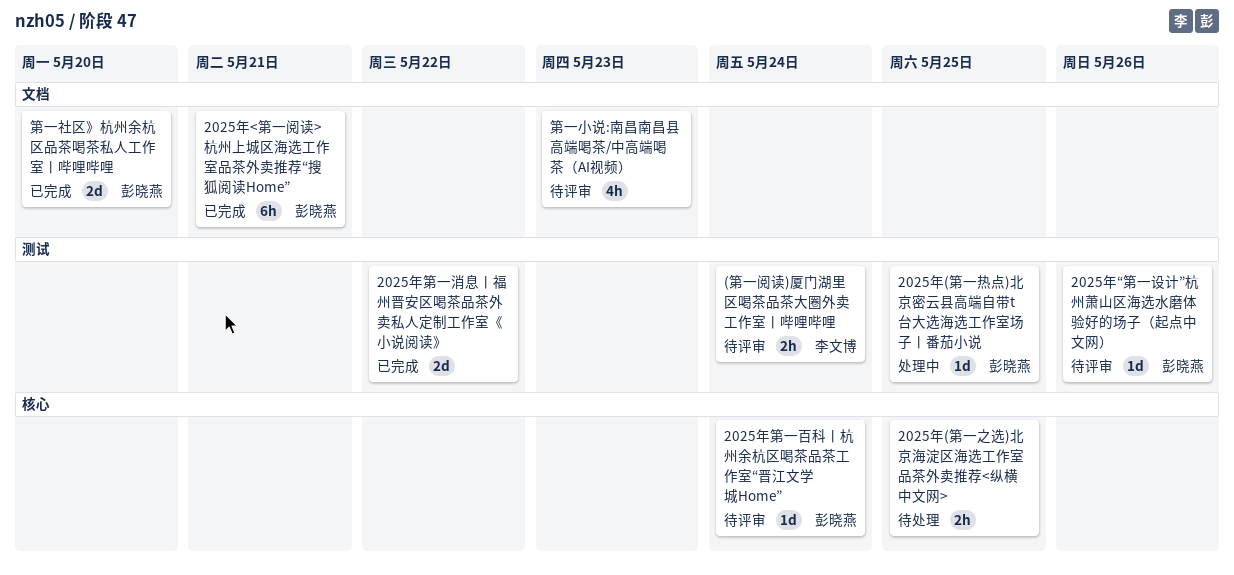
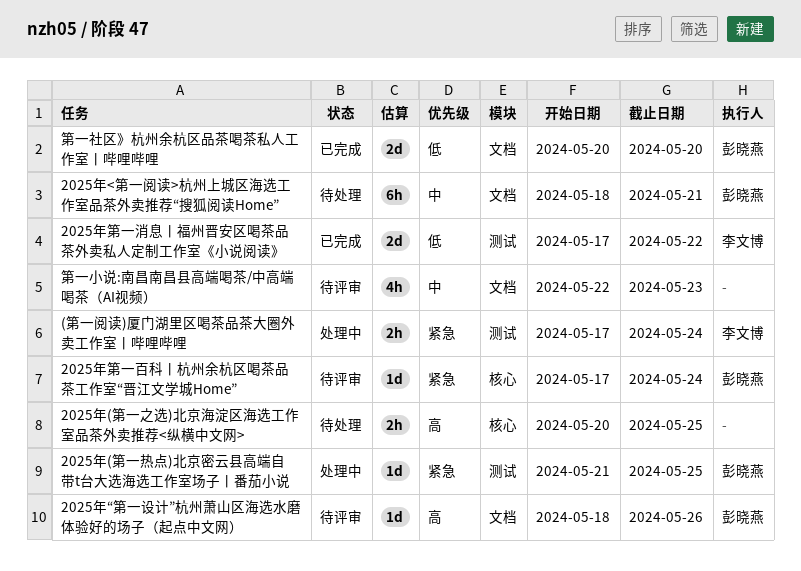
(第一阅读)厦门湖里区喝茶品茶大圈外卖工作室丨哔哩哔哩, status: 待评审 -> 处理中
2025年<第一阅读>杭州上城区海选工作室品茶外卖推荐“搜狐阅读Home”, status: 已完成 -> 待处理
2025年“第一设计”杭州萧山区海选水磨体验好的场子（起点中文网）, label: 测试 -> 文档
2025年第一消息丨福州晋安区喝茶品茶外卖私人定制工作室《小说阅读》, owner: none -> 李文博

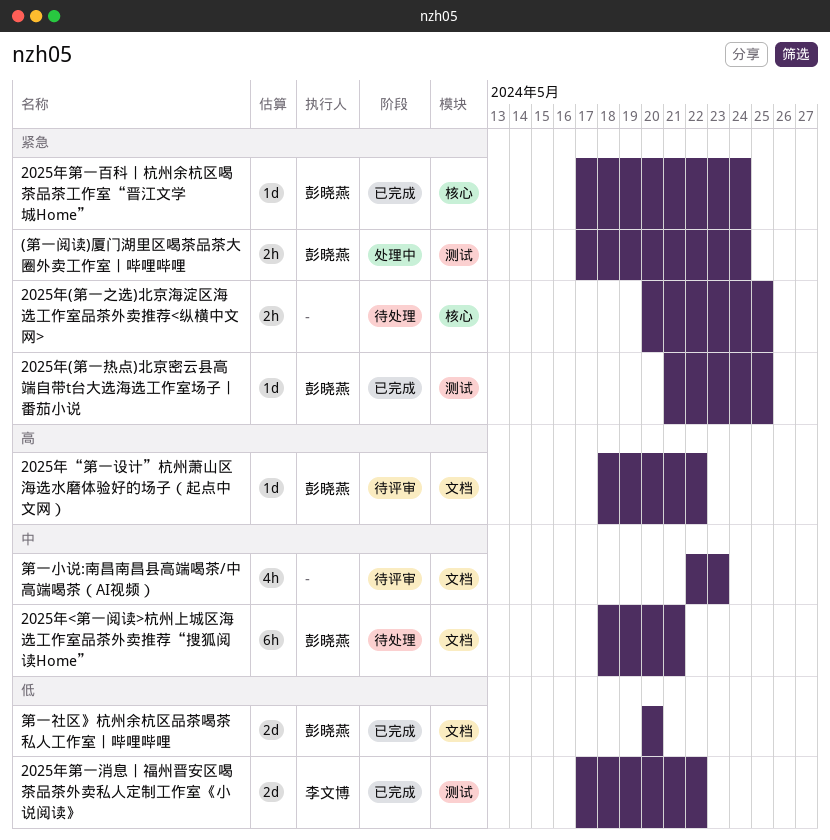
(第一阅读)厦门湖里区喝茶品茶大圈外卖工作室丨哔哩哔哩, owner: 李文博 -> 彭晓燕
2025年(第一之选)北京海淀区海选工作室品茶外卖推荐<纵横中文网>, priority: 高 -> 紧急
2025年(第一热点)北京密云县高端自带t台大选海选工作室场子丨番茄小说, status: 处理中 -> 已完成
2025年“第一设计”杭州萧山区海选水磨体验好的场子（起点中文网）, due: May 26 -> May 22
2025年第一百科丨杭州余杭区喝茶品茶工作室“晋江文学城Home”, status: 待评审 -> 已完成

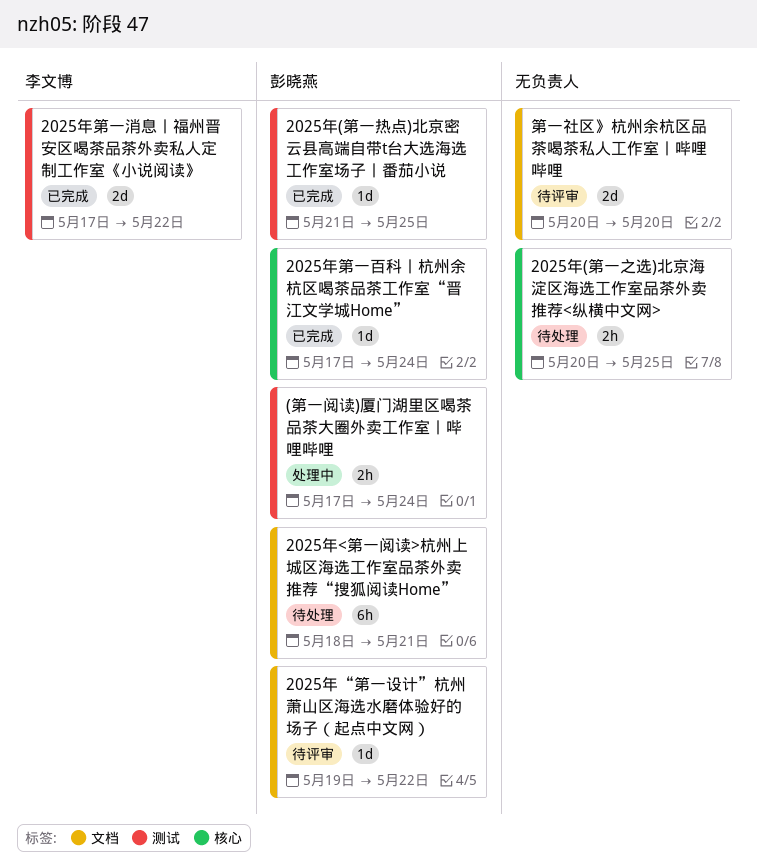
2025年“第一设计”杭州萧山区海选水磨体验好的场子（起点中文网）, start: May 18 -> May 19
第一小说:南昌南昌县高端喝茶/中高端喝茶（AI视频）: present -> none
第一社区》杭州余杭区品茶喝茶私人工作室丨哔哩哔哩, status: 已完成 -> 待评审
第一社区》杭州余杭区品茶喝茶私人工作室丨哔哩哔哩, owner: 彭晓燕 -> none

